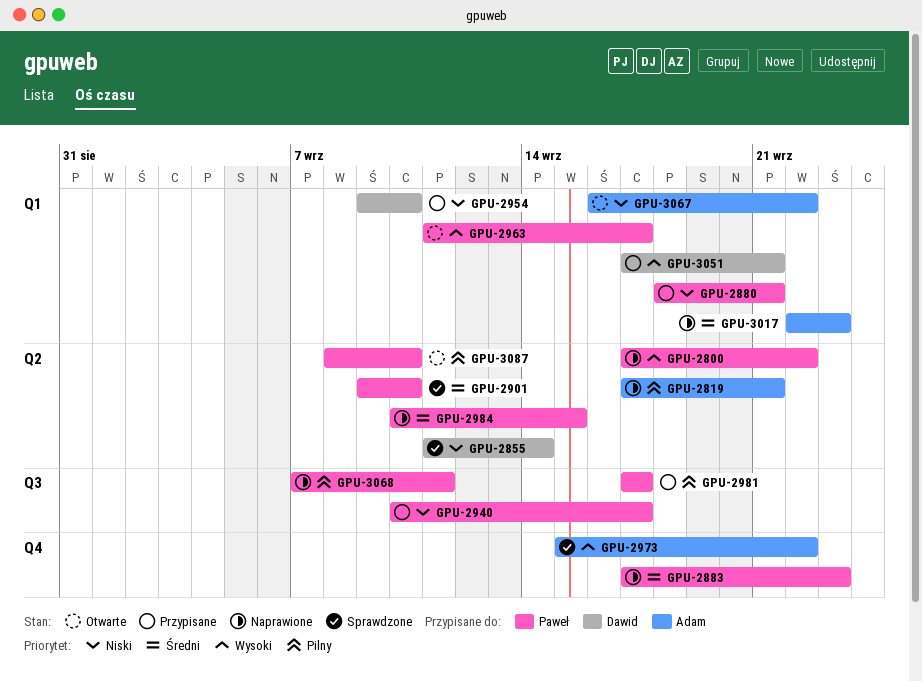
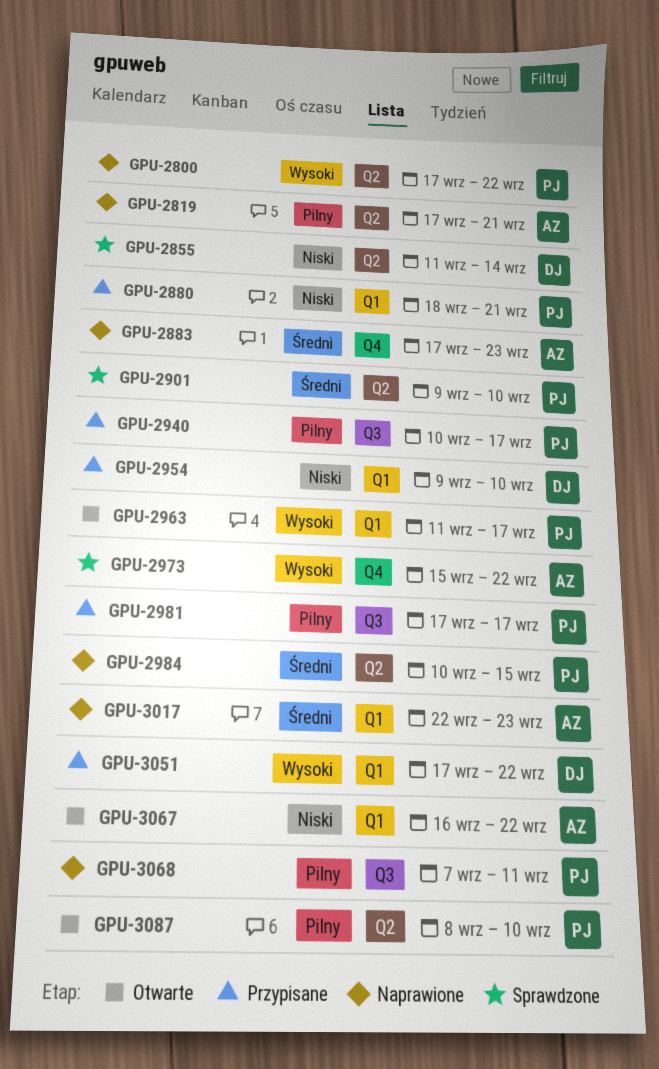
GPU-2883, owner: Paweł -> Adam
GPU-2940, priority: Niski -> Pilny
GPU-3051, due: Sep 21 -> Sep 22

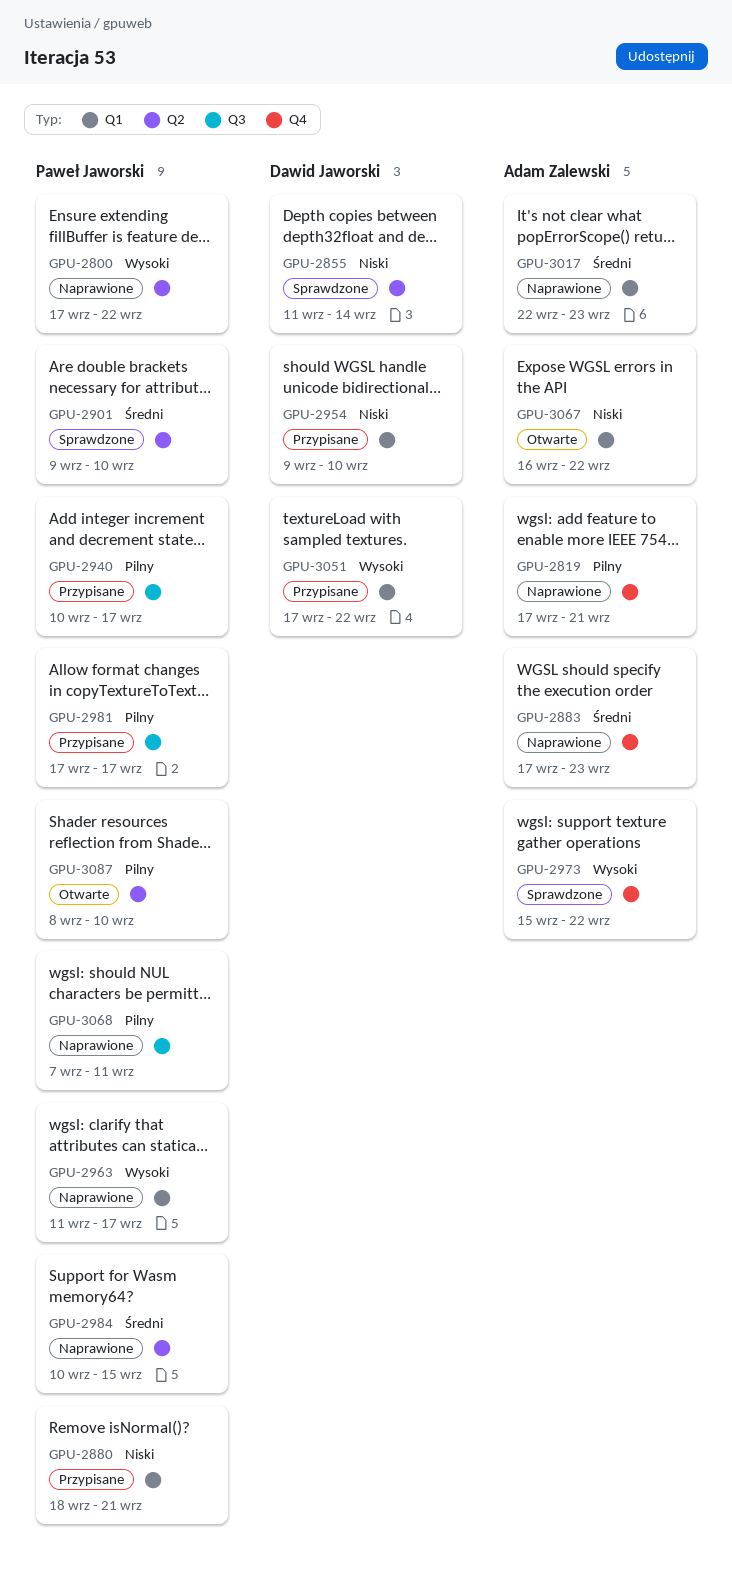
GPU-2819, label: Q2 -> Q4
GPU-2963, status: Otwarte -> Naprawione

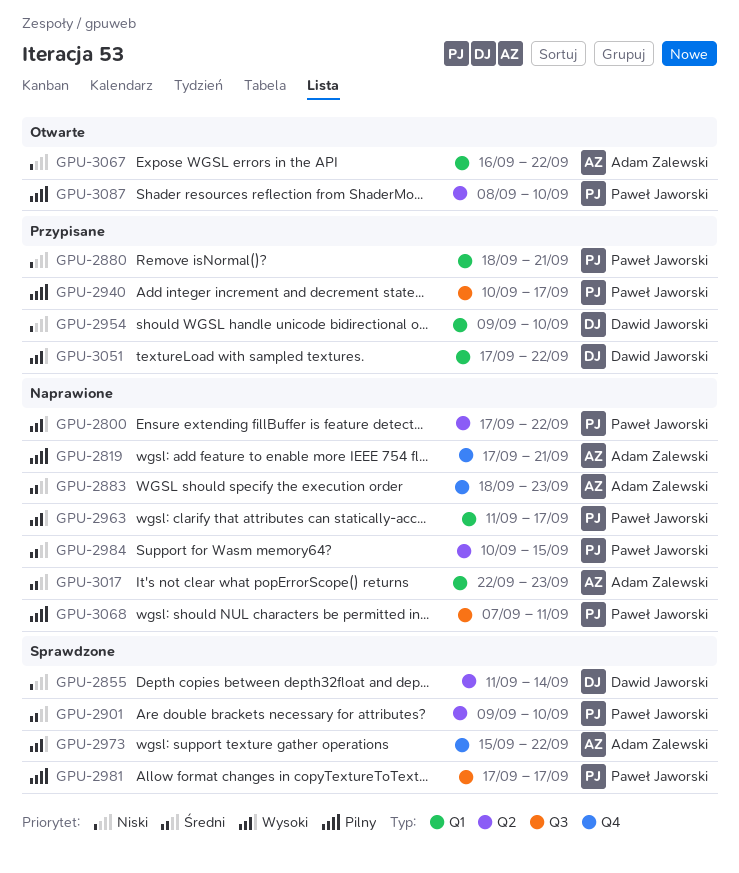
GPU-2883, start: Sep 17 -> Sep 18
GPU-2981, status: Przypisane -> Sprawdzone

